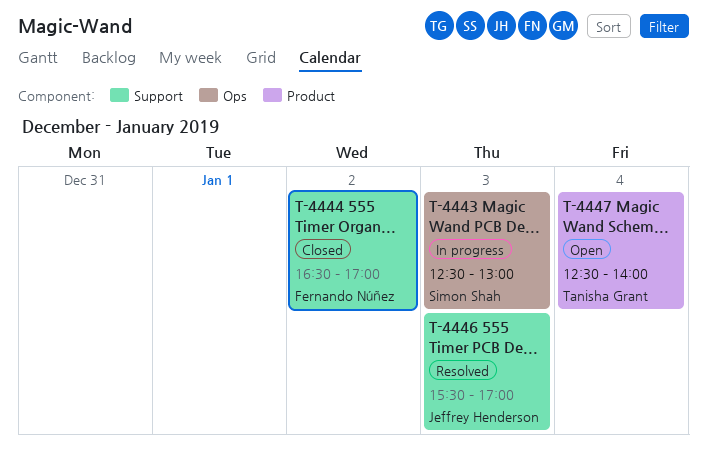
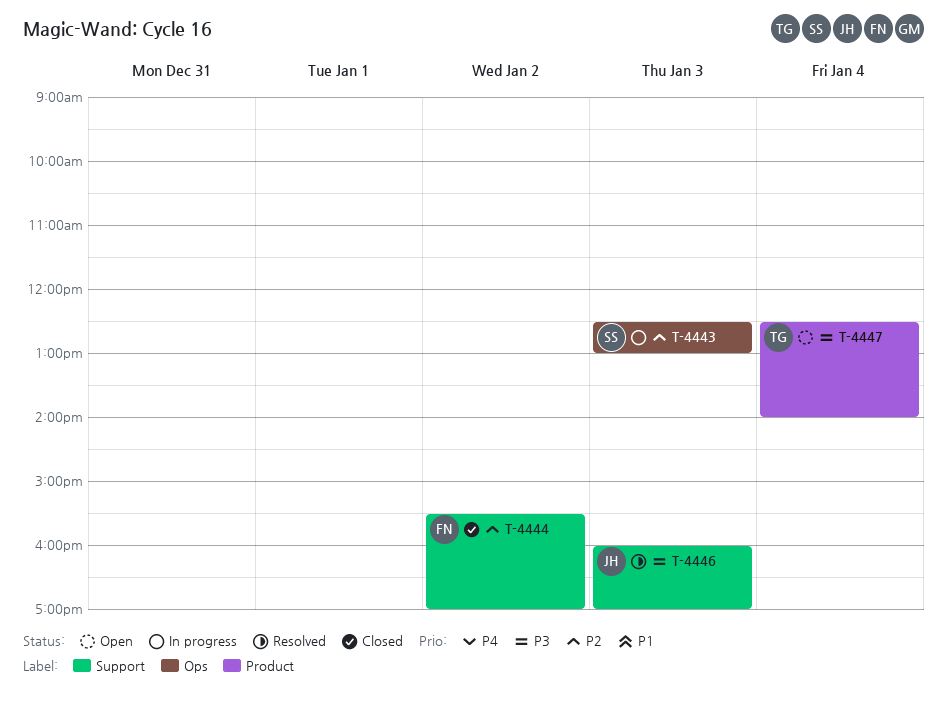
T-4444, begins: 16:30 -> 15:30
T-4446, begins: 15:30 -> 16:00

